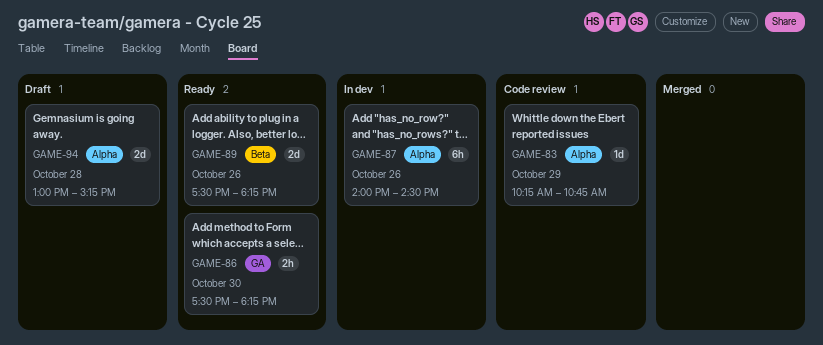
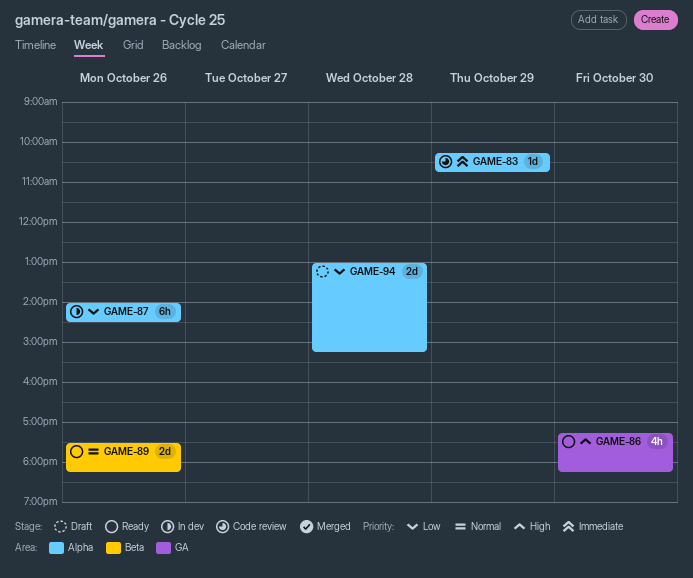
GAME-86, estimate: 2h -> 4h
GAME-86, begins: 17:30 -> 17:15

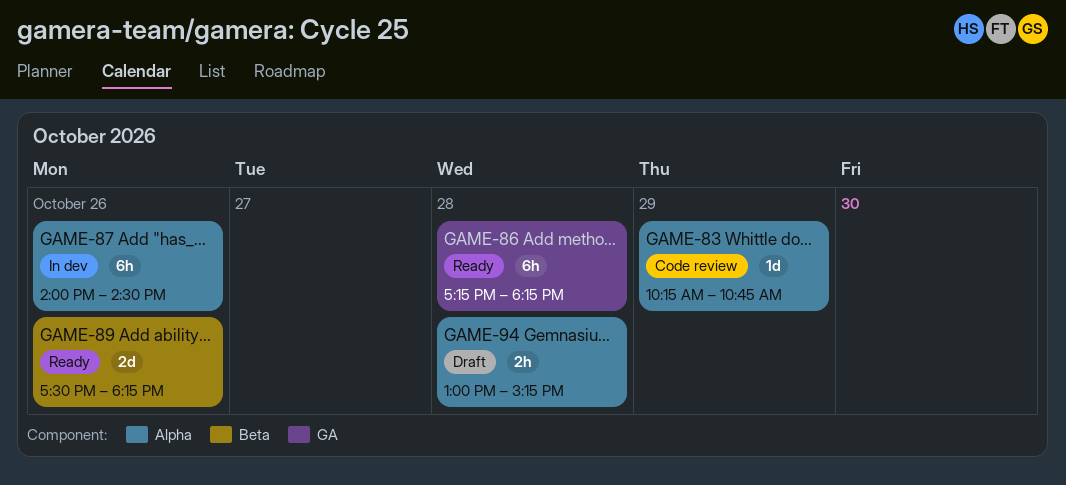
GAME-86, estimate: 4h -> 6h
GAME-86, day: Oct 30 -> Oct 28
GAME-94, estimate: 2d -> 2h

